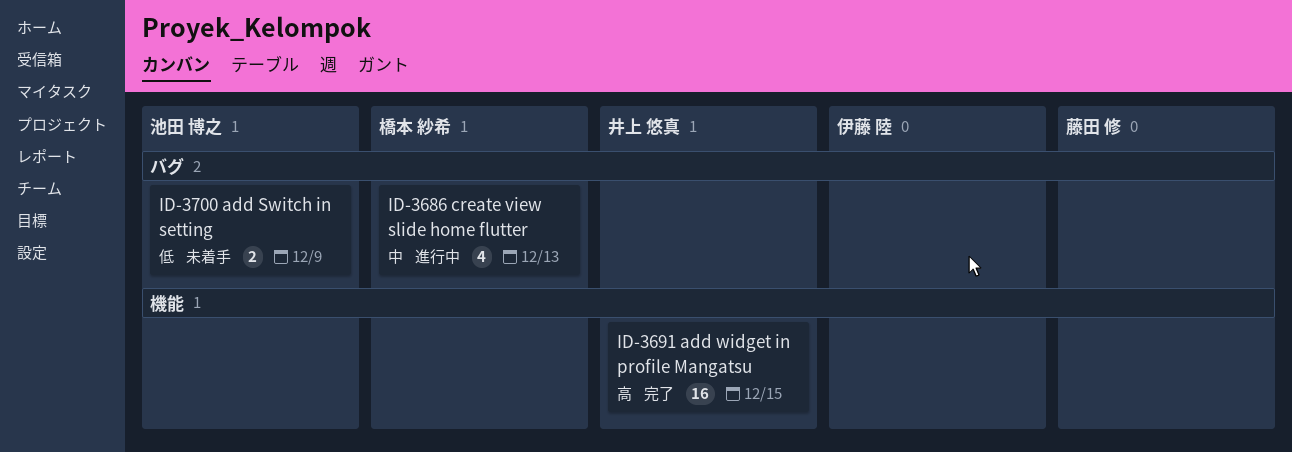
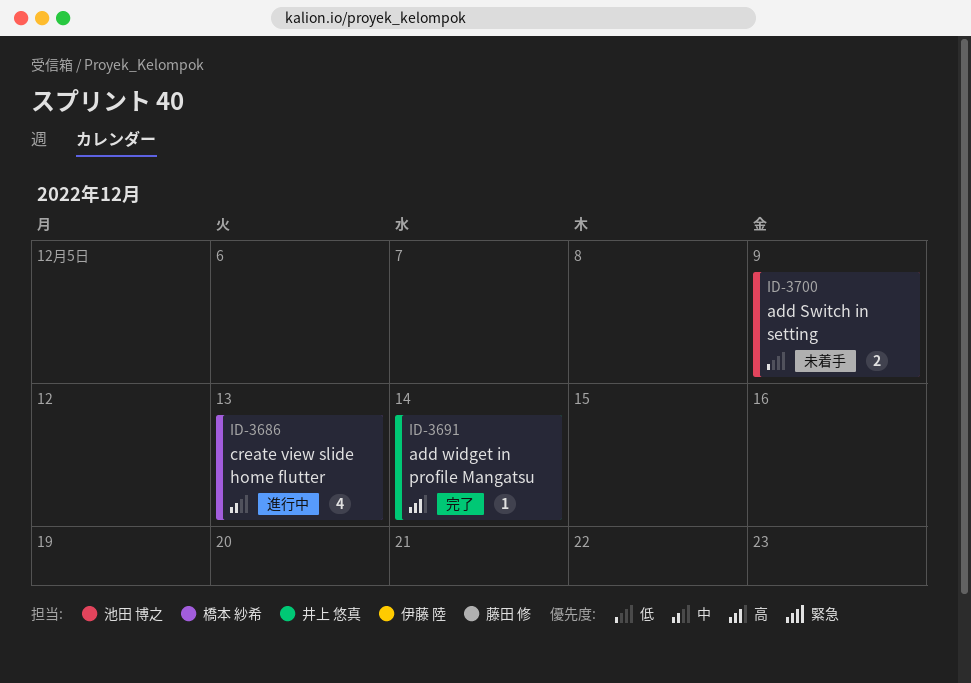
ID-3691, estimate: 16 -> 1
ID-3691, due: Dec 15 -> Dec 14

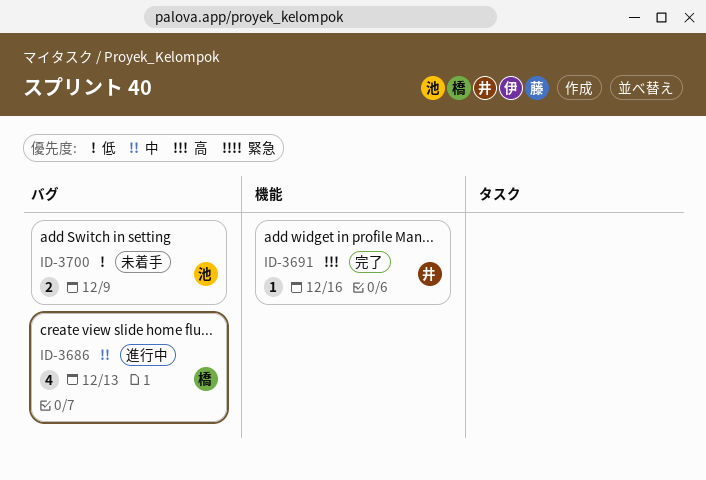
ID-3691, due: Dec 14 -> Dec 16

